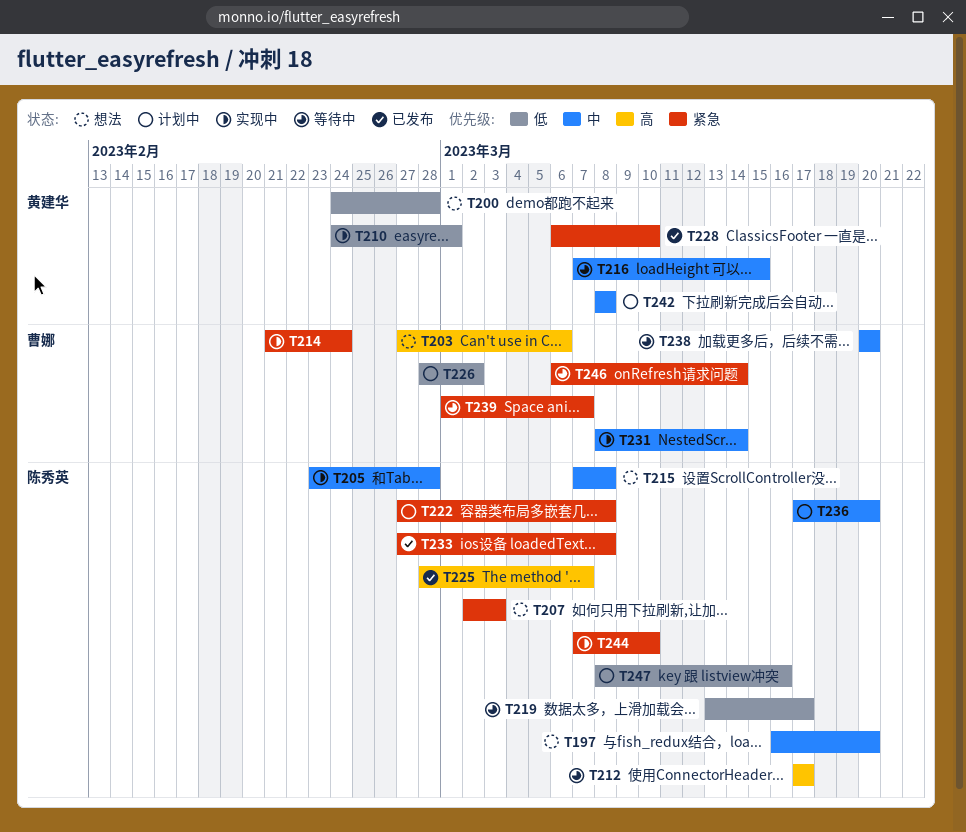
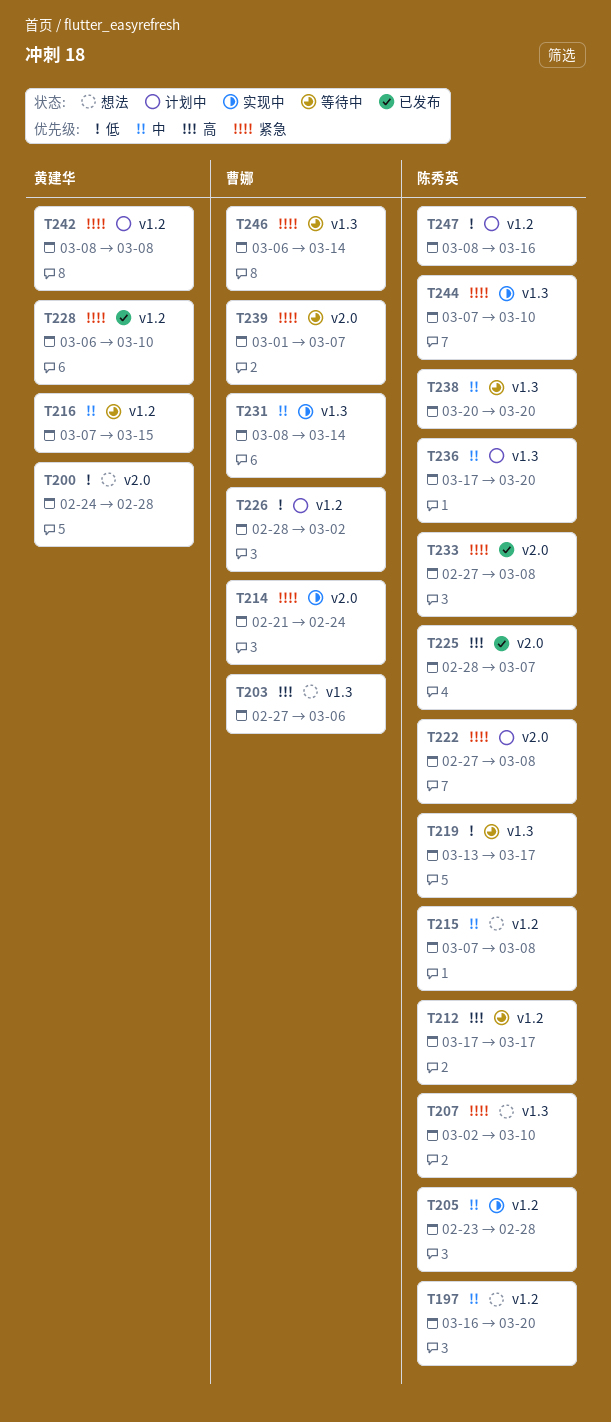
T207, due: Mar 3 -> Mar 10
T210: present -> none
T238, owner: 曹娜 -> 陈秀英
T242, priority: 中 -> 紧急

